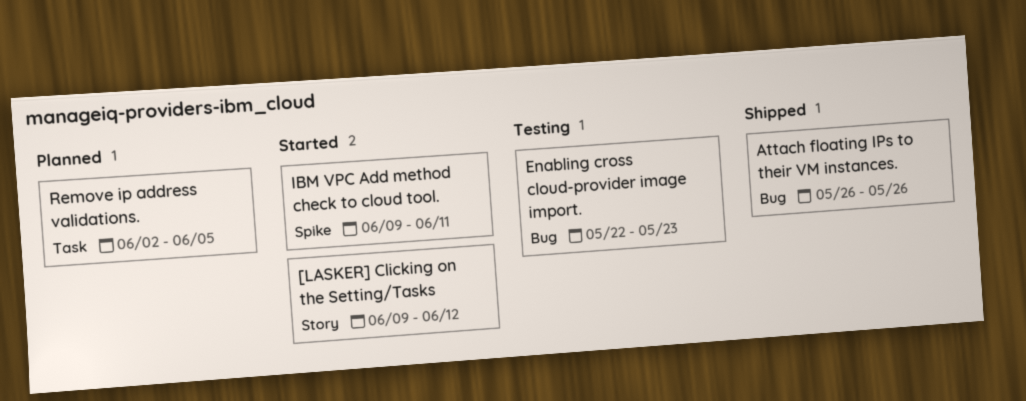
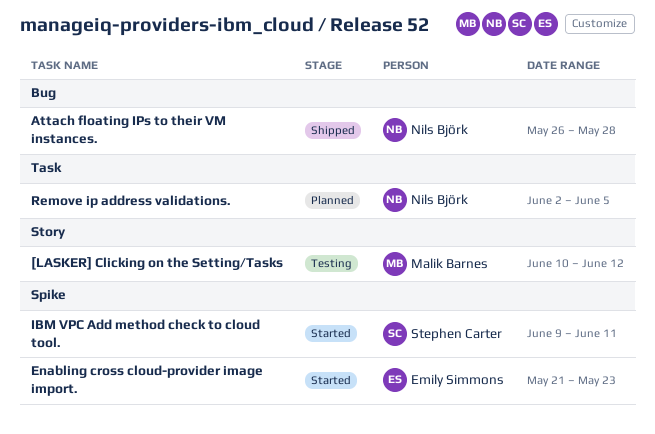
[LASKER] Clicking on the Setting/Tasks, status: Started -> Testing
[LASKER] Clicking on the Setting/Tasks, start: Jun 9 -> Jun 10
Attach floating IPs to their VM instances., due: May 26 -> May 28
Enabling cross cloud-provider image import., status: Testing -> Started
Enabling cross cloud-provider image import., label: Bug -> Spike
Enabling cross cloud-provider image import., start: May 22 -> May 21

